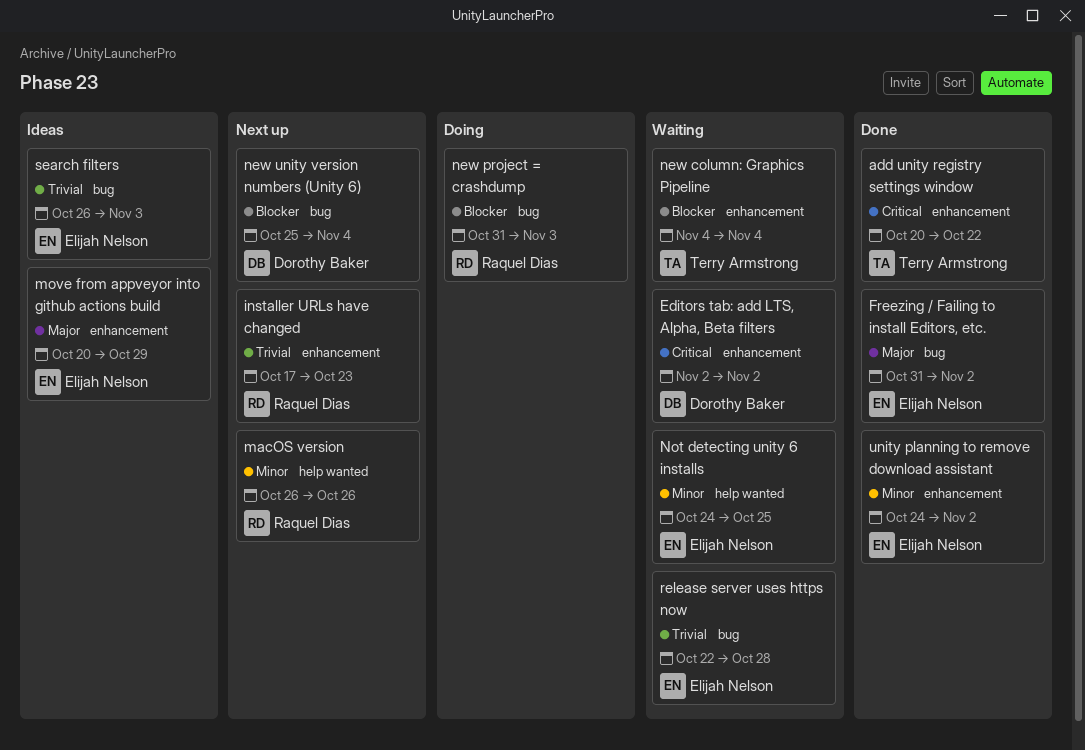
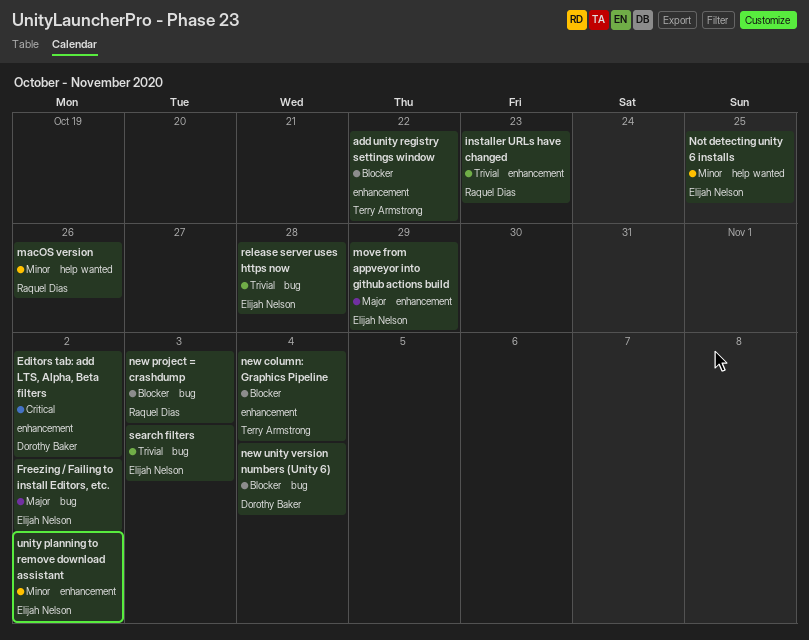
add unity registry settings window, priority: Critical -> Blocker

